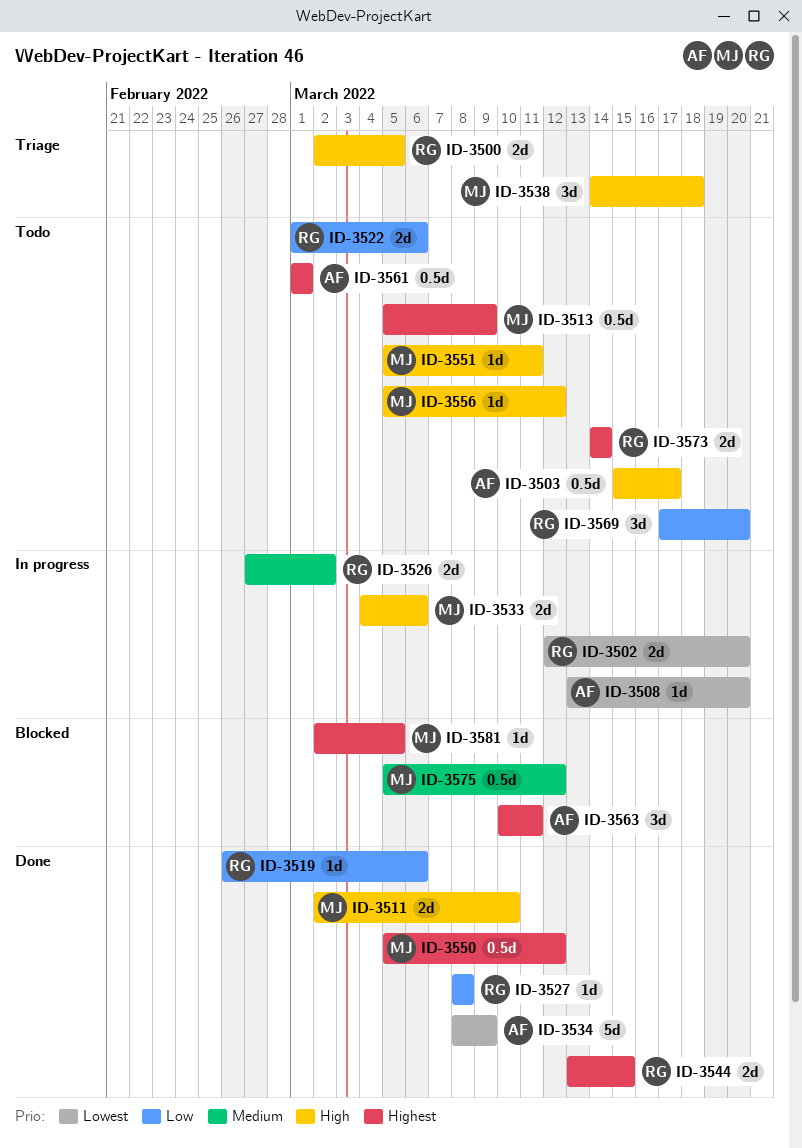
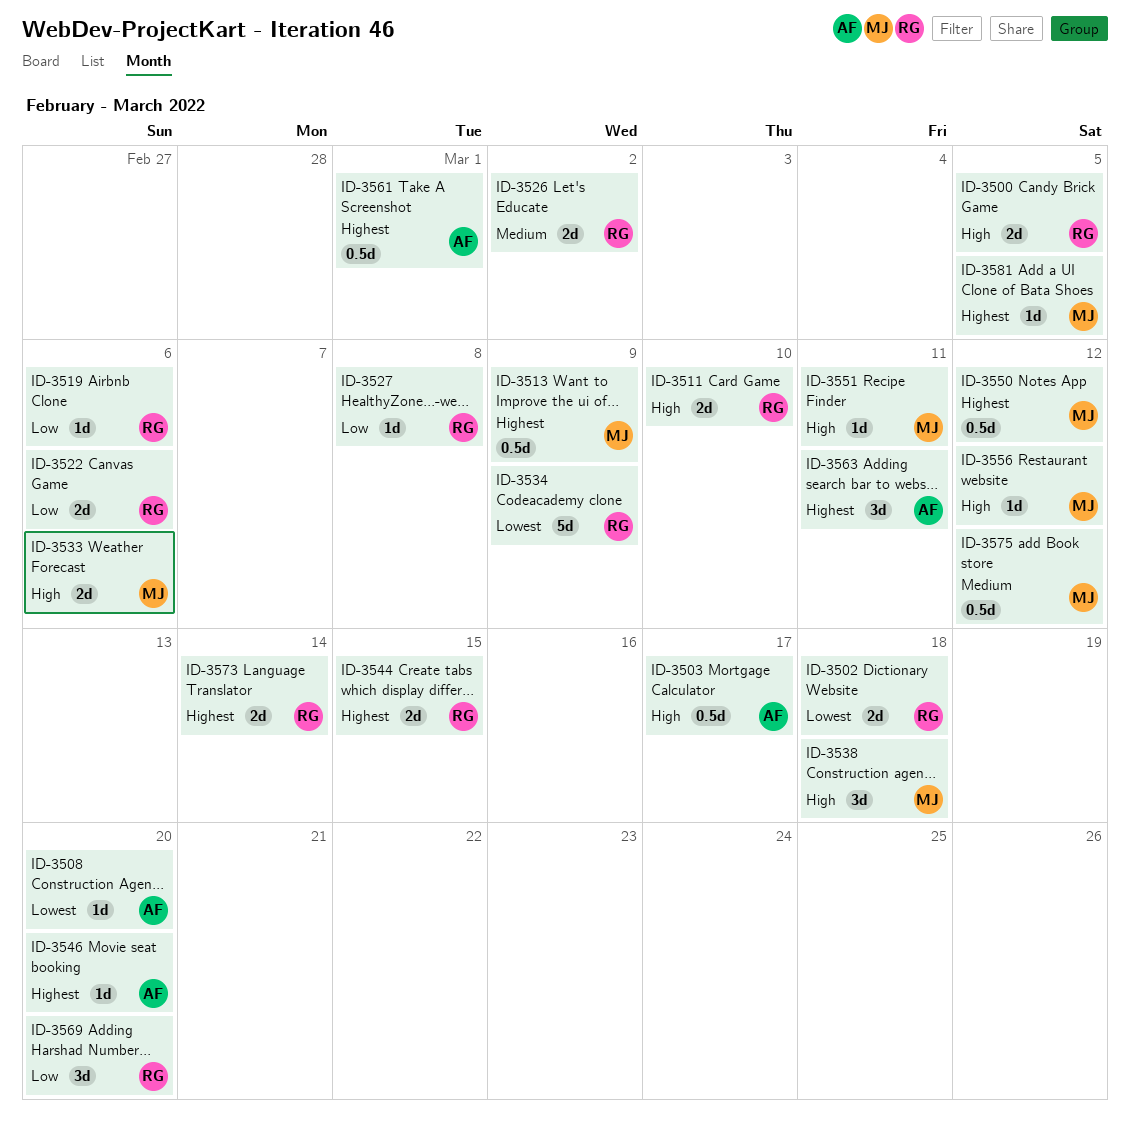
ID-3502, due: Mar 20 -> Mar 18
ID-3511, owner: MJ -> RG
ID-3534, owner: AF -> RG
ID-3546: none -> present

